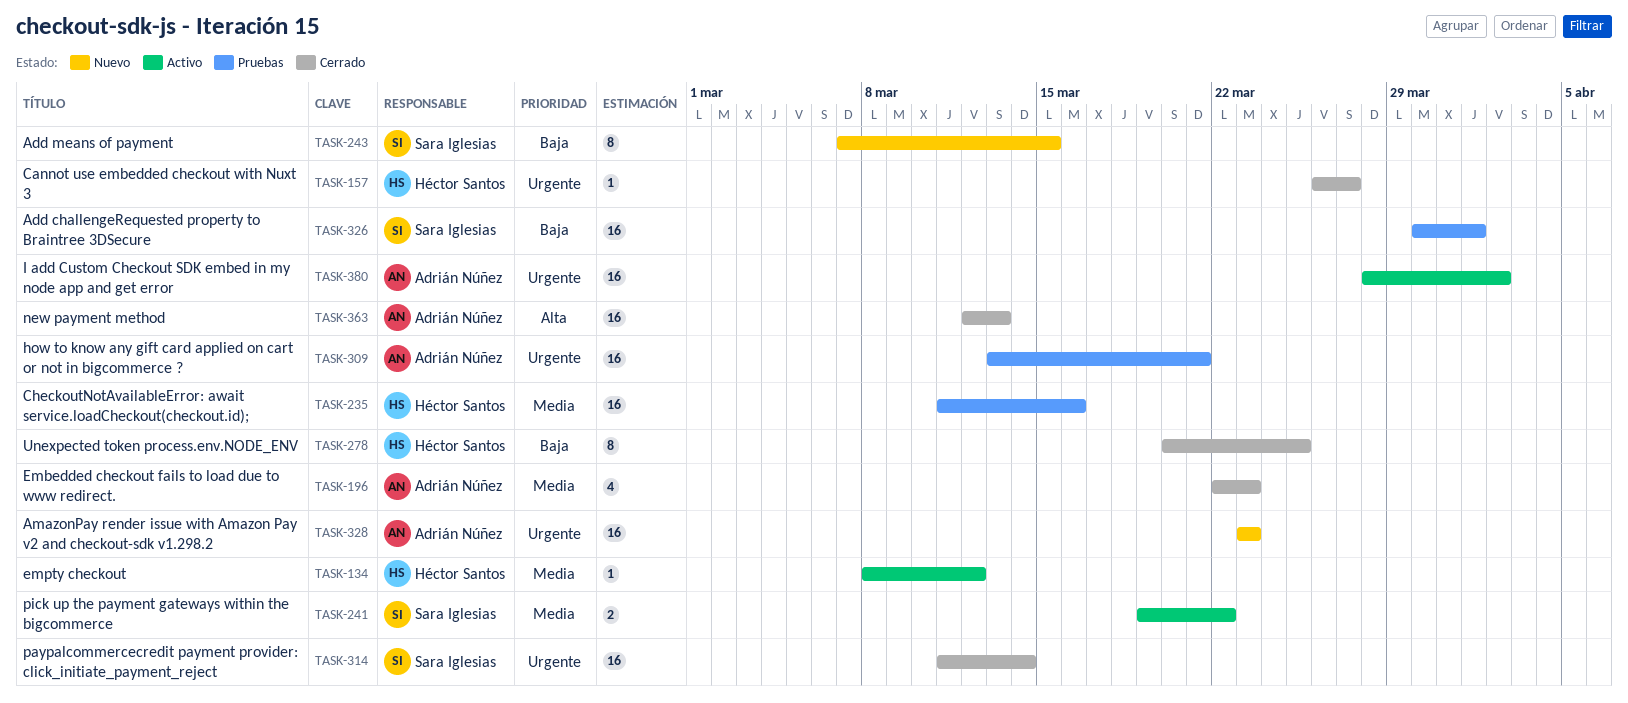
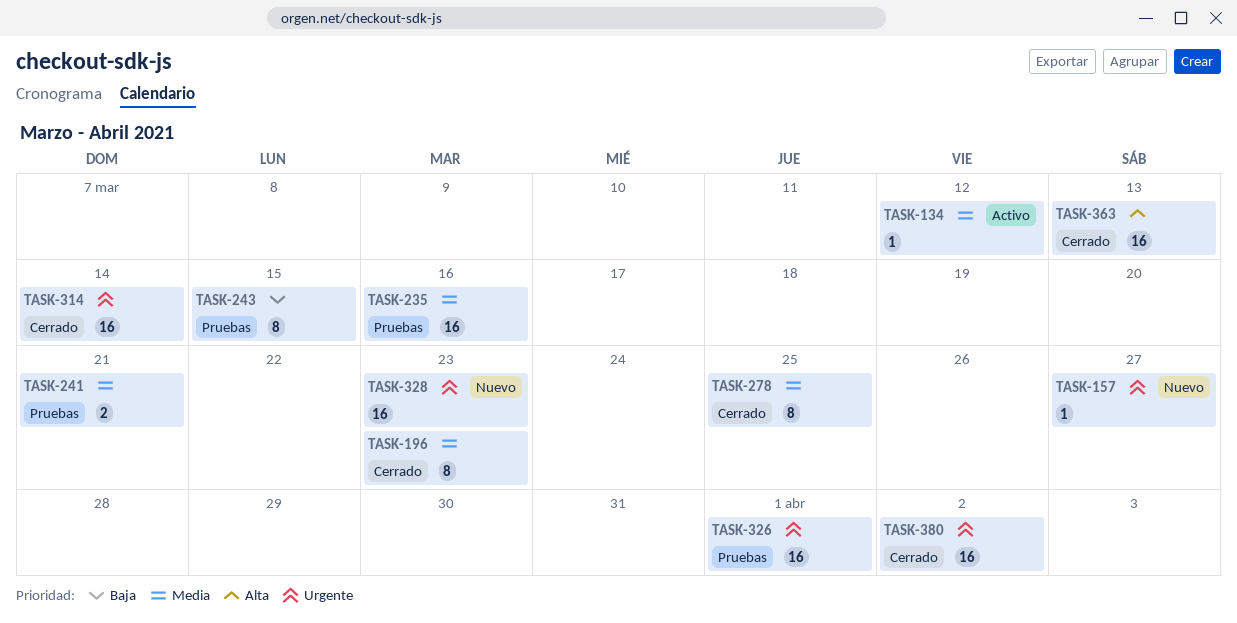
TASK-157, status: Cerrado -> Nuevo
TASK-196, estimate: 4 -> 8
TASK-241, status: Activo -> Pruebas
TASK-241, due: Mar 22 -> Mar 21
TASK-243, status: Nuevo -> Pruebas
TASK-278, priority: Baja -> Media
TASK-309: present -> none
TASK-326, priority: Baja -> Urgente
TASK-380, status: Activo -> Cerrado

